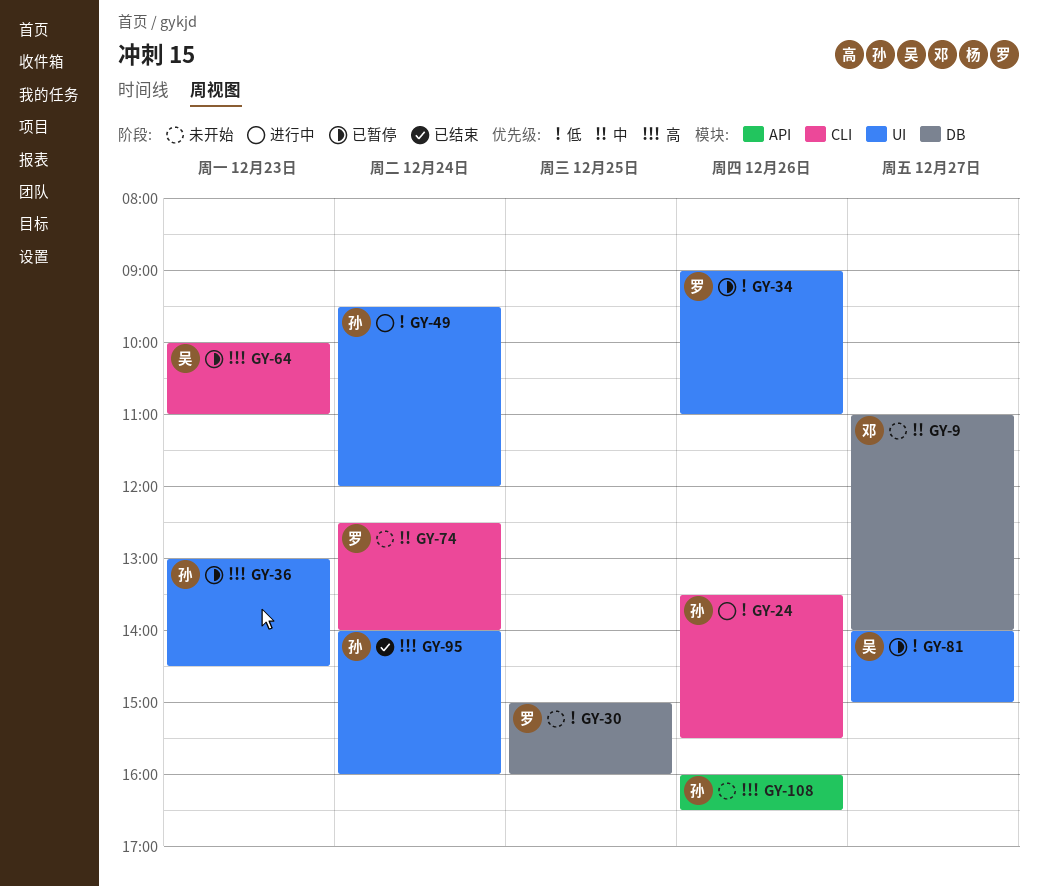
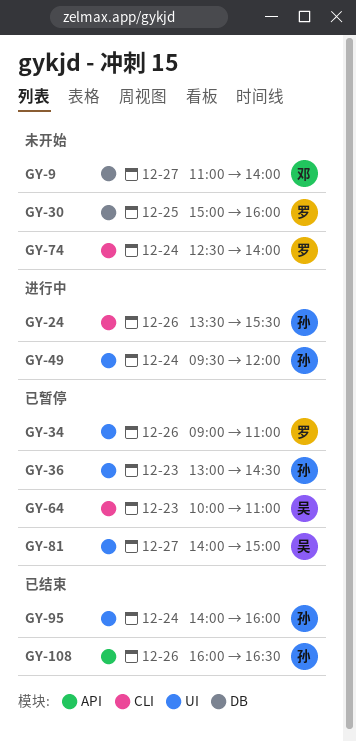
GY-108, status: 未开始 -> 已结束

